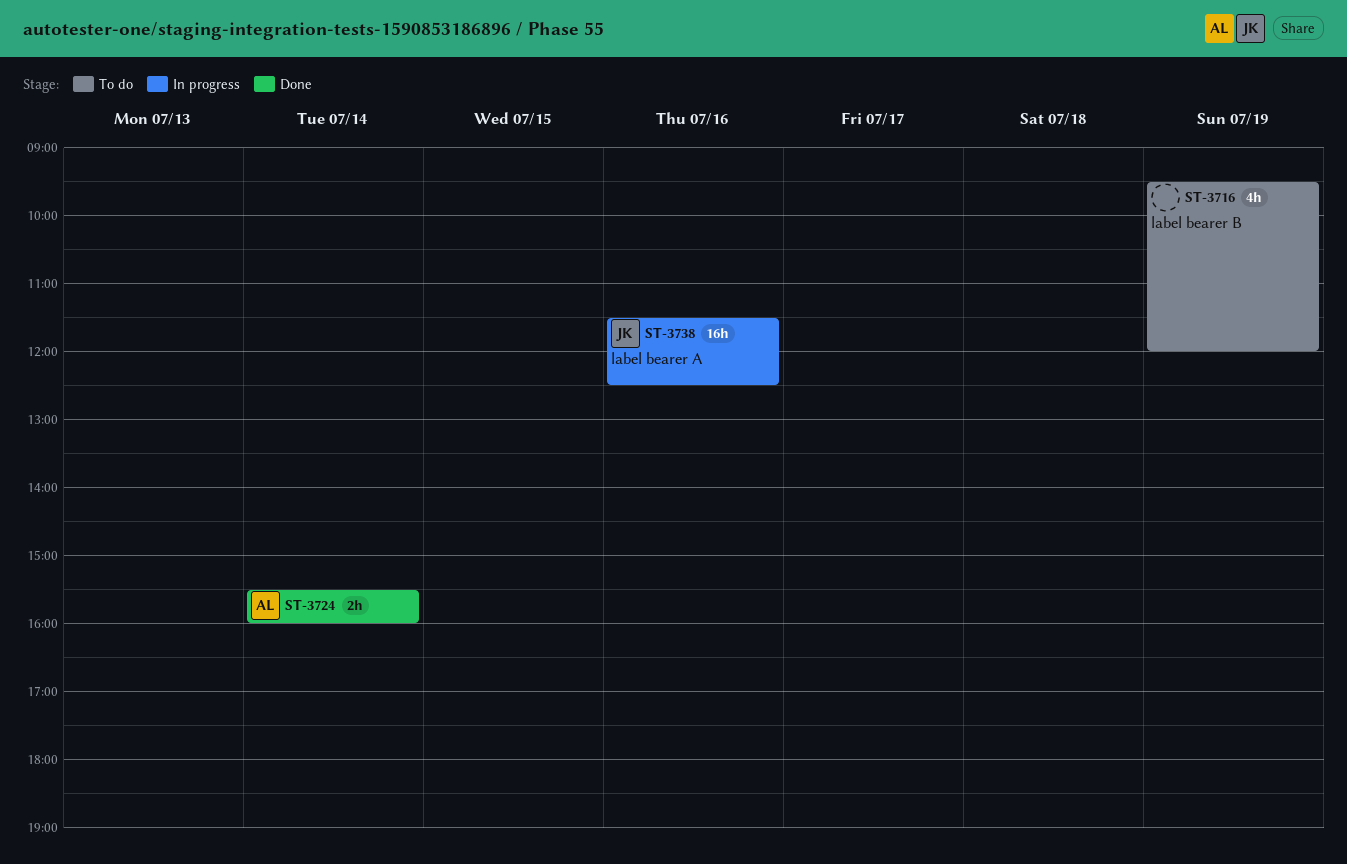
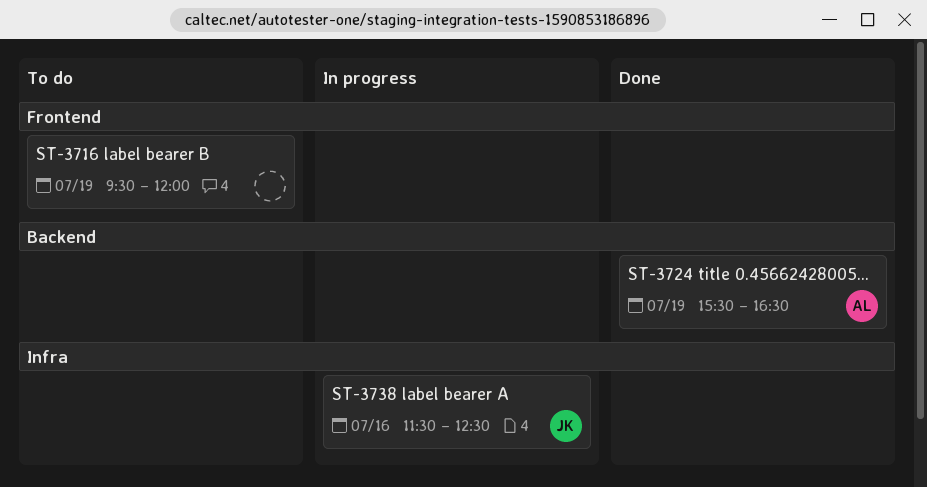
ST-3724, day: Jul 14 -> Jul 19
ST-3724, ends: 16:00 -> 16:30

